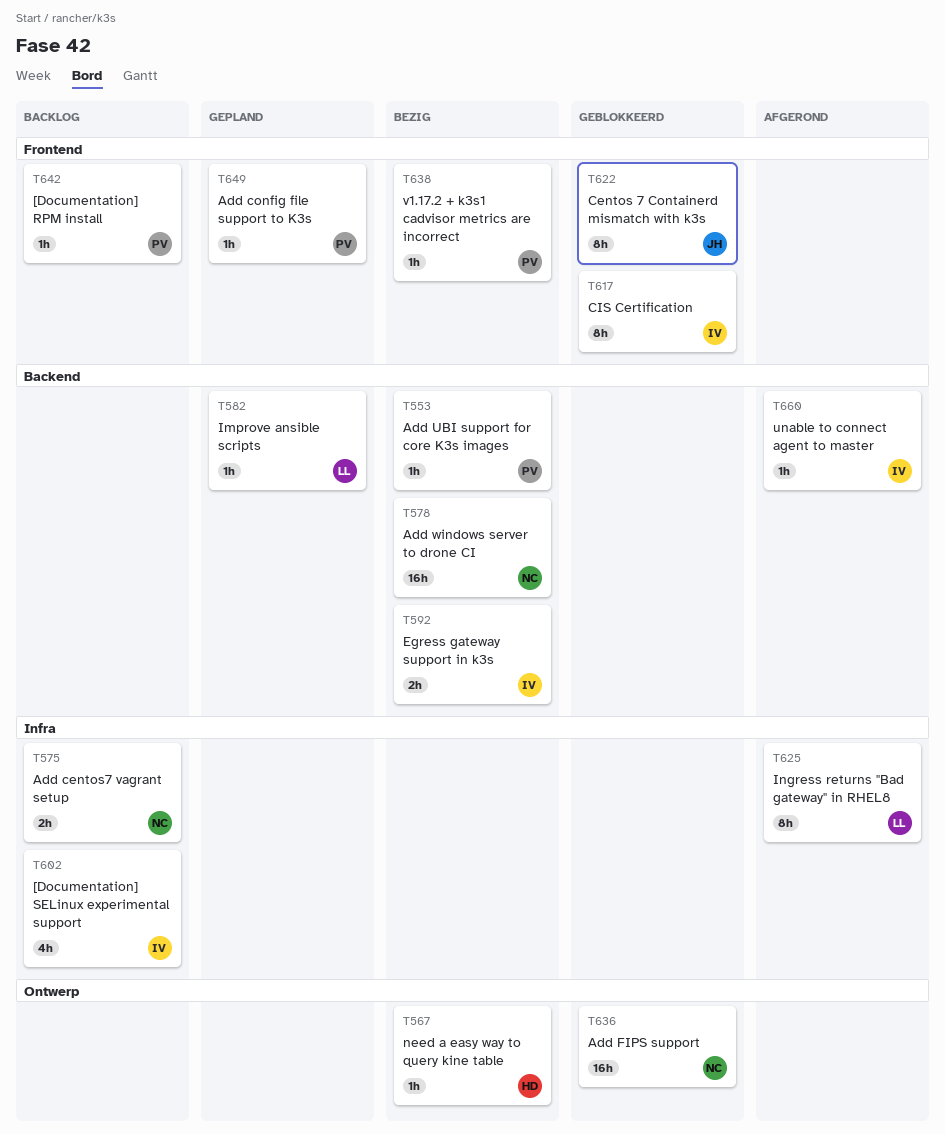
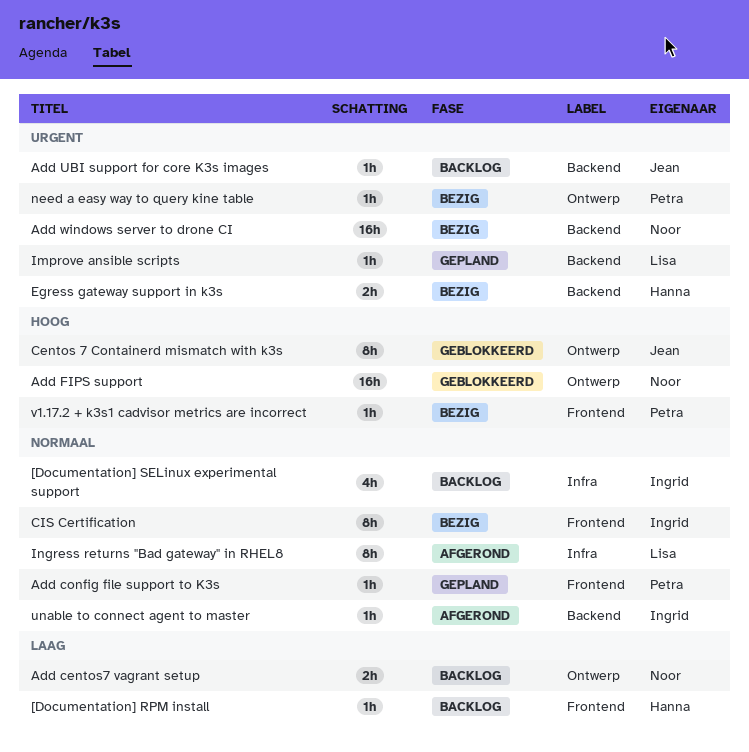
[Documentation] RPM install, owner: Petra -> Hanna
Add centos7 vagrant setup, label: Infra -> Ontwerp
Add UBI support for core K3s images, status: Bezig -> Backlog
Add UBI support for core K3s images, owner: Petra -> Jean
Centos 7 Containerd mismatch with k3s, label: Frontend -> Ontwerp
CIS Certification, status: Geblokkeerd -> Bezig
Egress gateway support in k3s, owner: Ingrid -> Hanna
need a easy way to query kine table, owner: Hanna -> Petra

